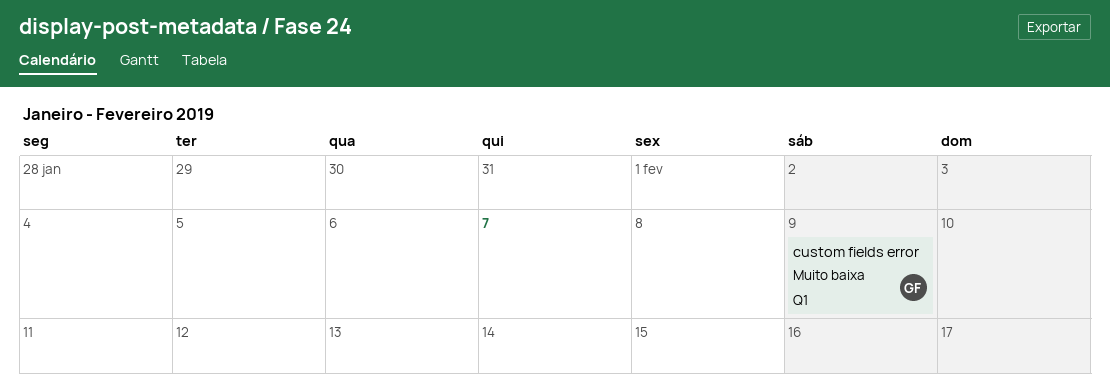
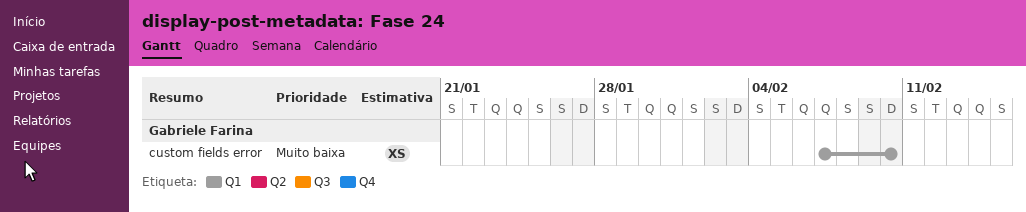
custom fields error, due: Feb 9 -> Feb 10

